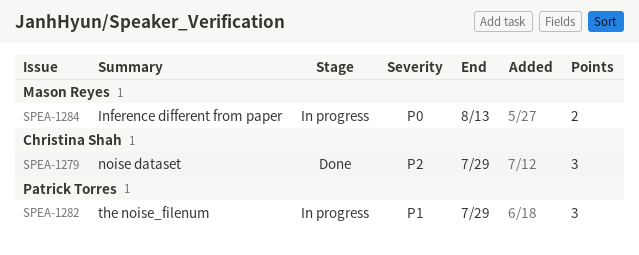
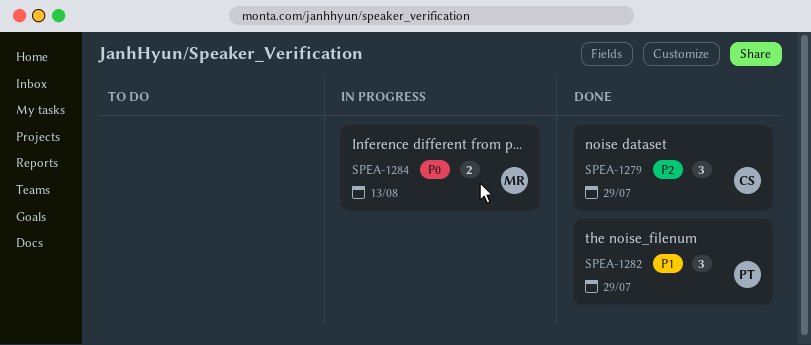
SPEA-1282, status: In progress -> Done

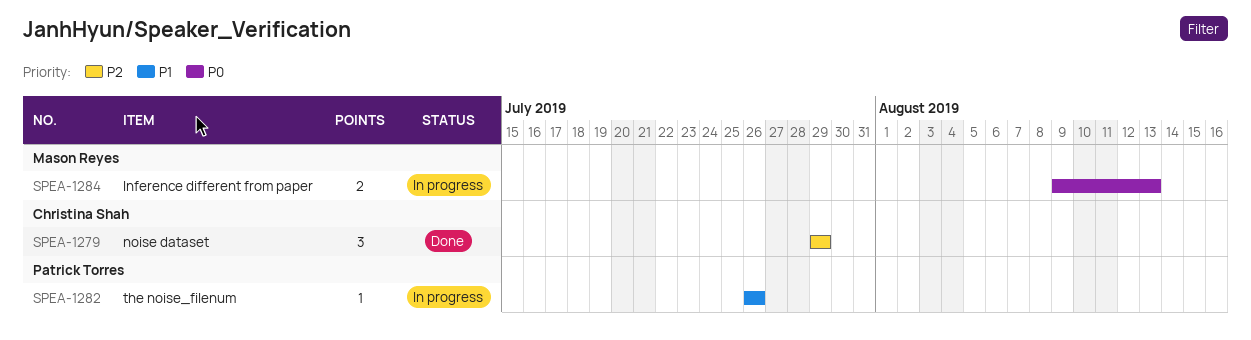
SPEA-1282, status: Done -> In progress
SPEA-1282, estimate: 3 -> 1
SPEA-1282, due: Jul 29 -> Jul 26

